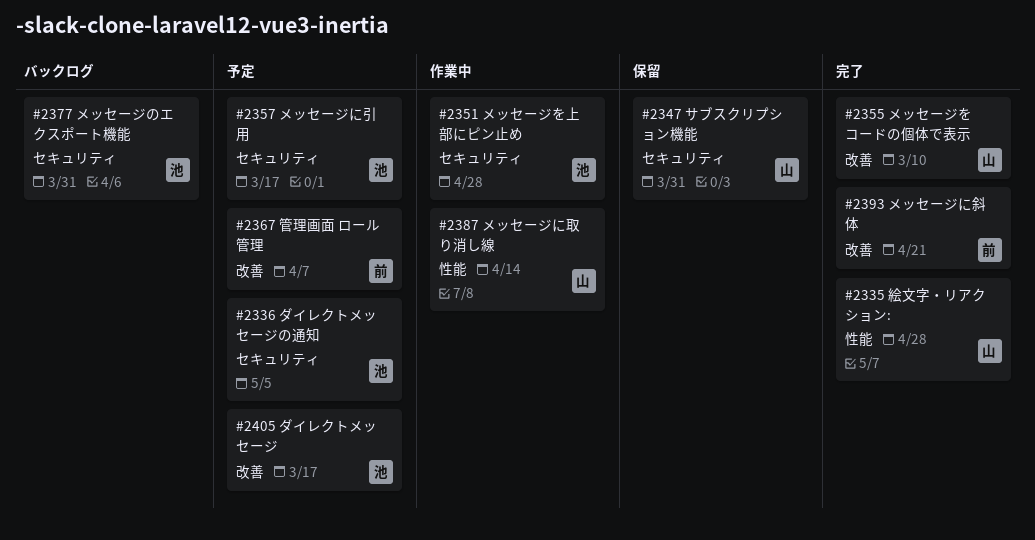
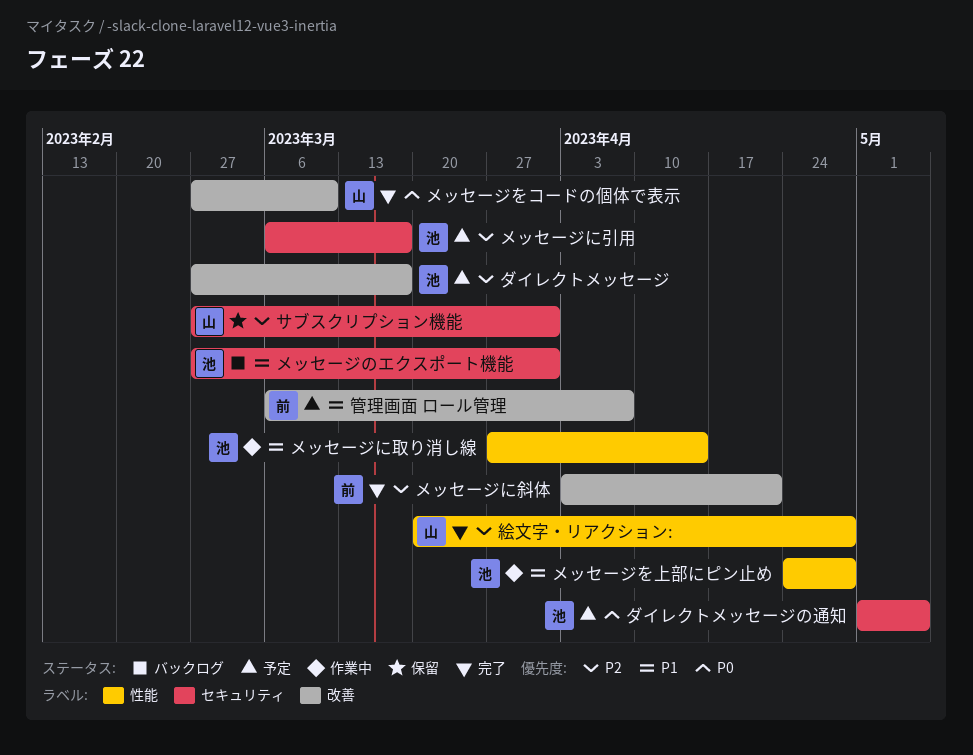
メッセージに取り消し線, owner: 山 -> 池
メッセージを上部にピン止め, label: セキュリティ -> 性能

